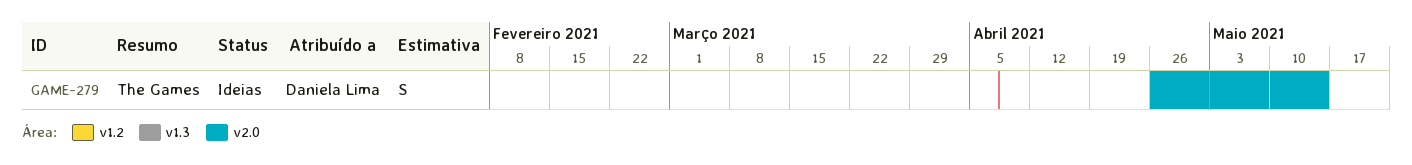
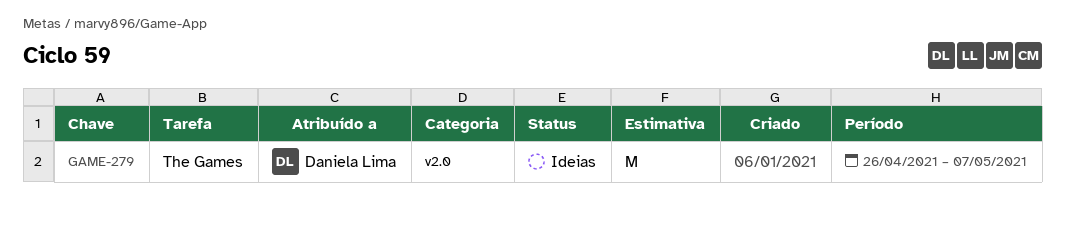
GAME-279, estimate: S -> M
GAME-279, due: May 14 -> May 7

